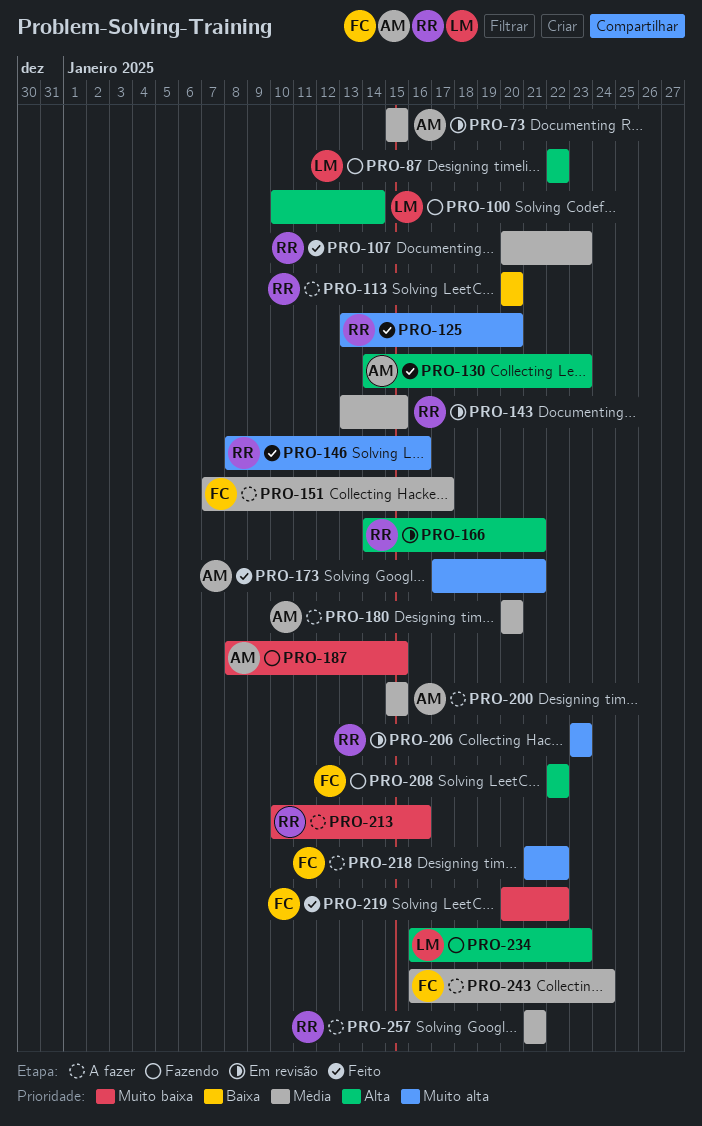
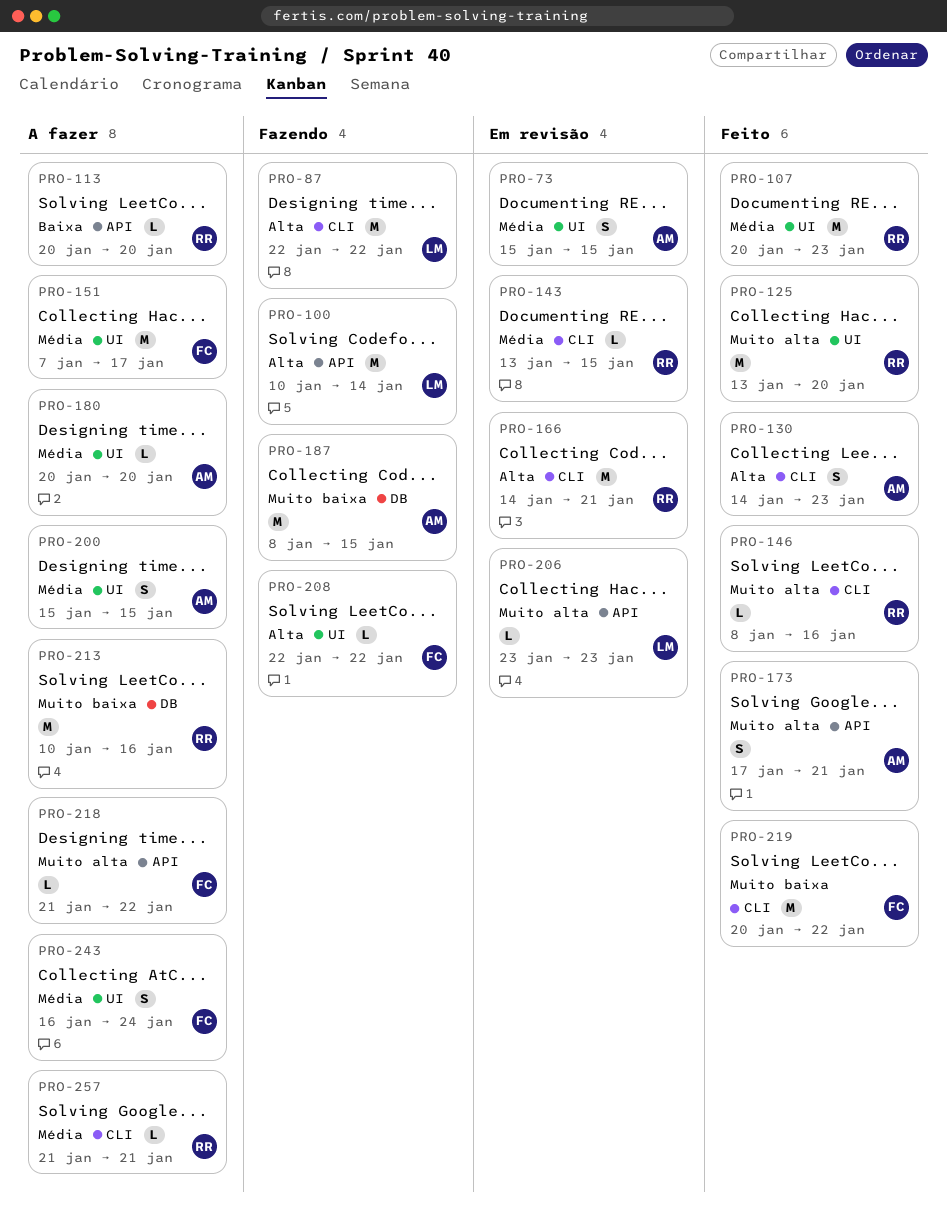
PRO-206, owner: RR -> LM
PRO-234: present -> none

